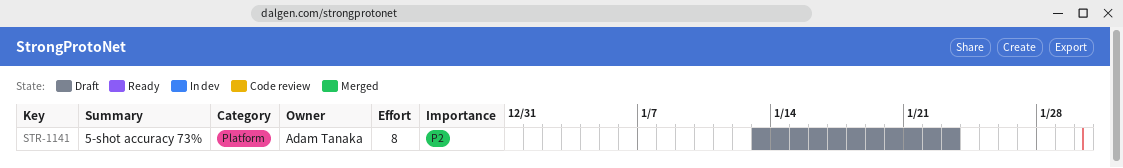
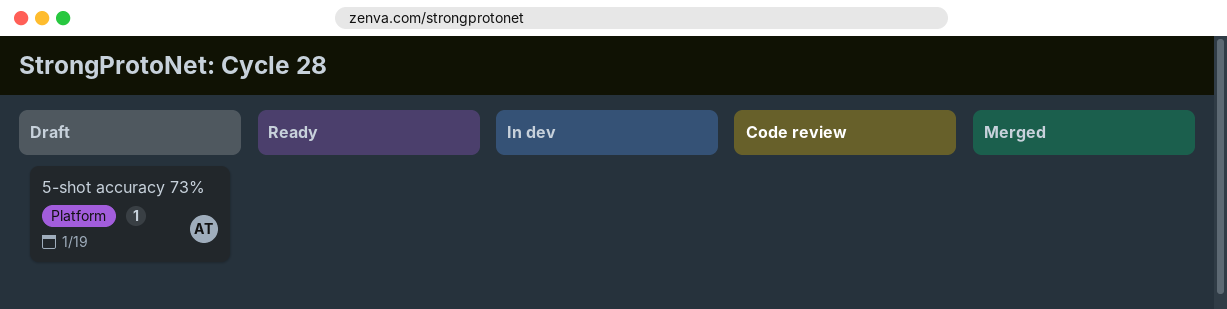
5-shot accuracy 73%, estimate: 8 -> 1
5-shot accuracy 73%, due: Jan 23 -> Jan 19

